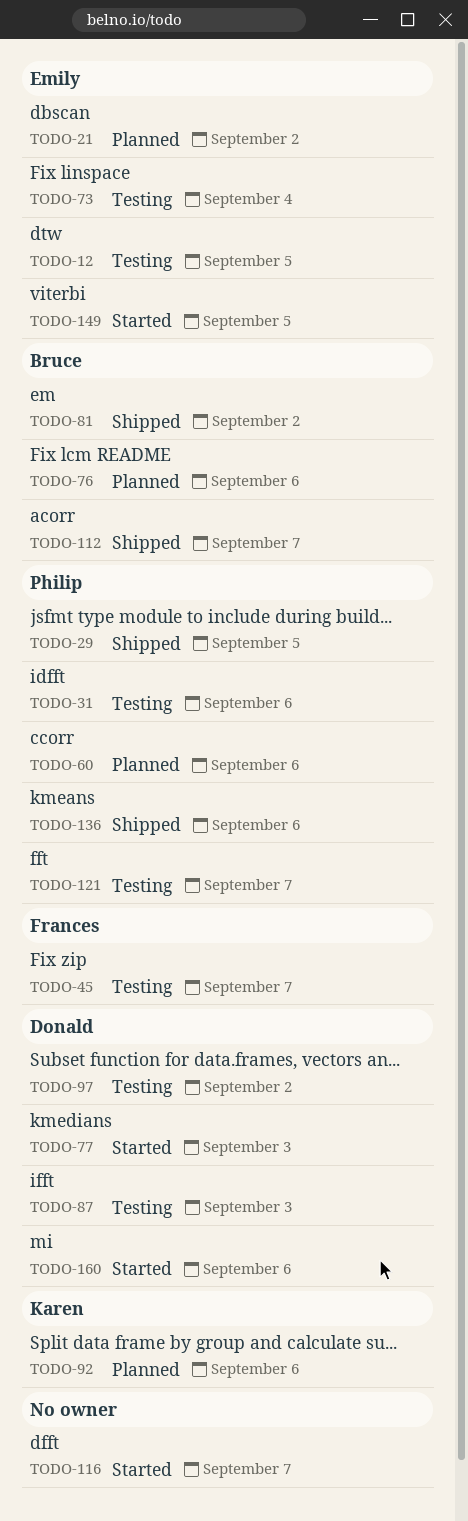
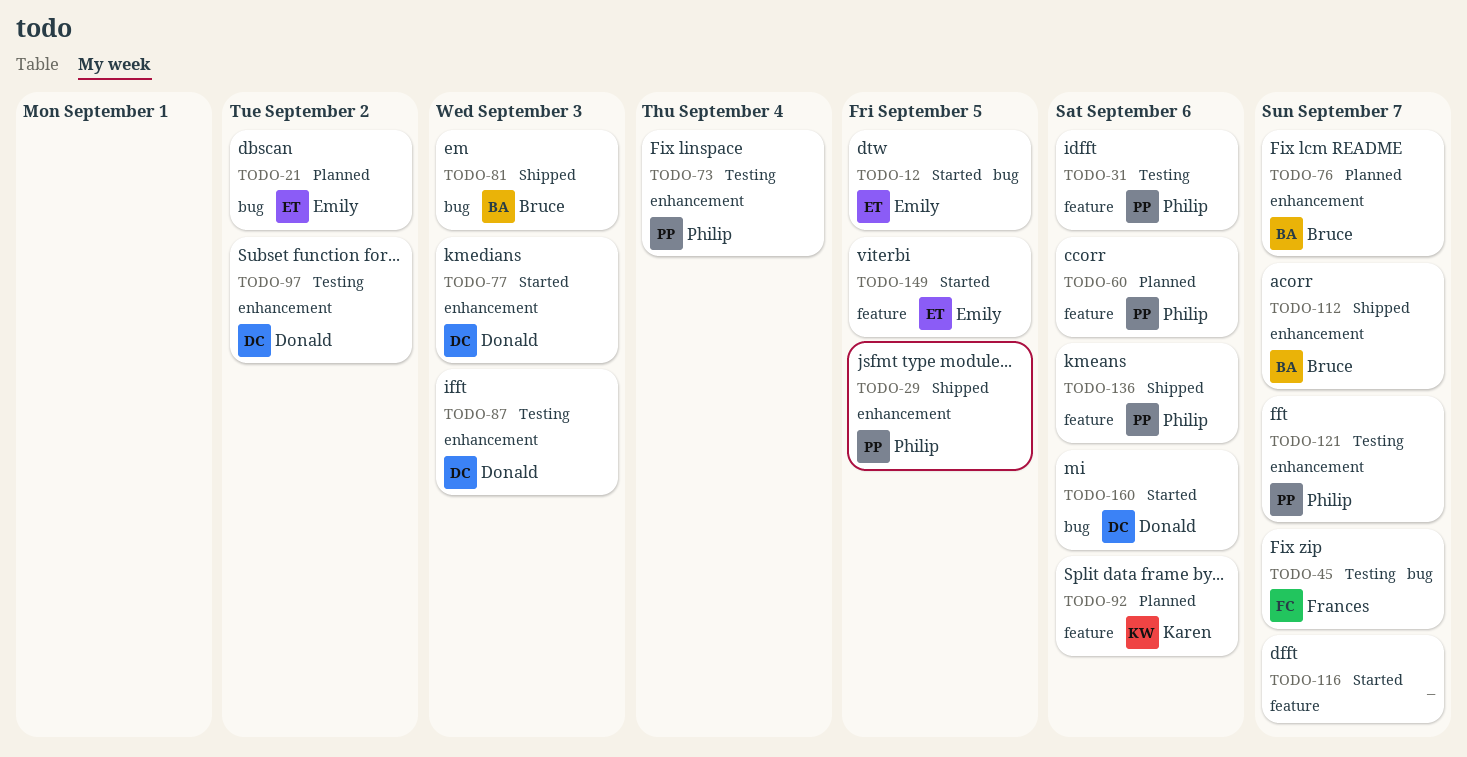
TODO-12, status: Testing -> Started
TODO-73, owner: Emily -> Philip
TODO-76, due: Sep 6 -> Sep 7
TODO-81, due: Sep 2 -> Sep 3

